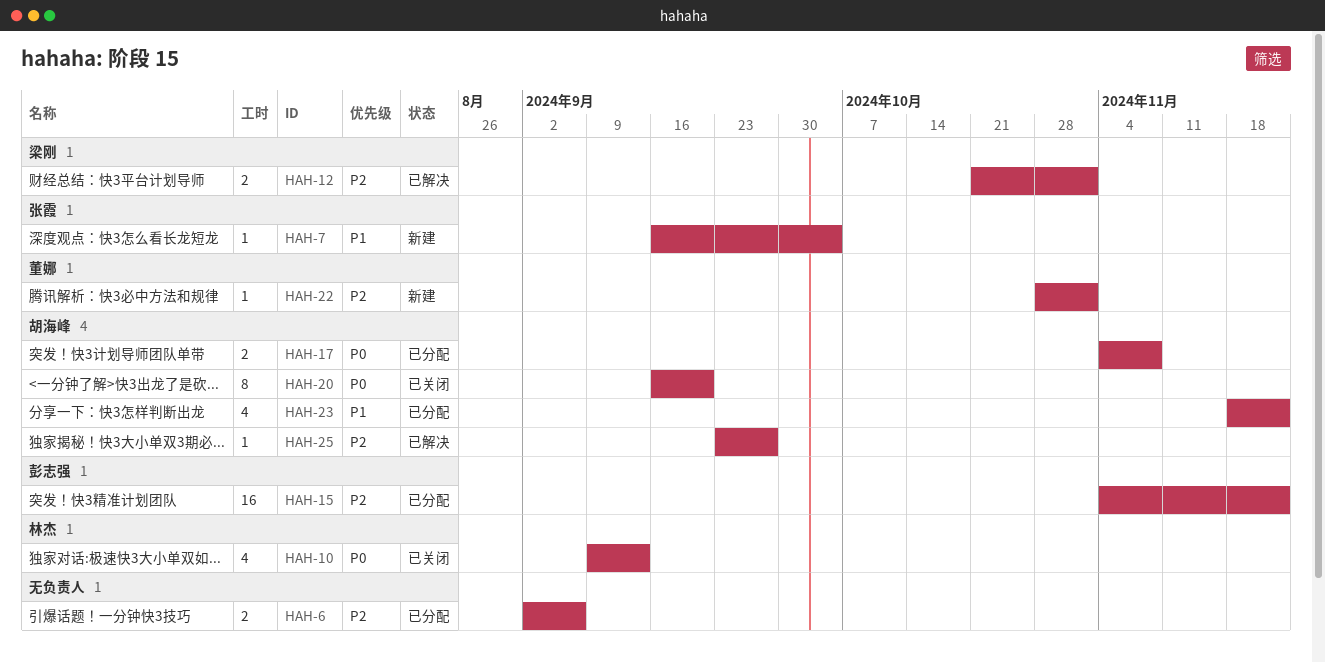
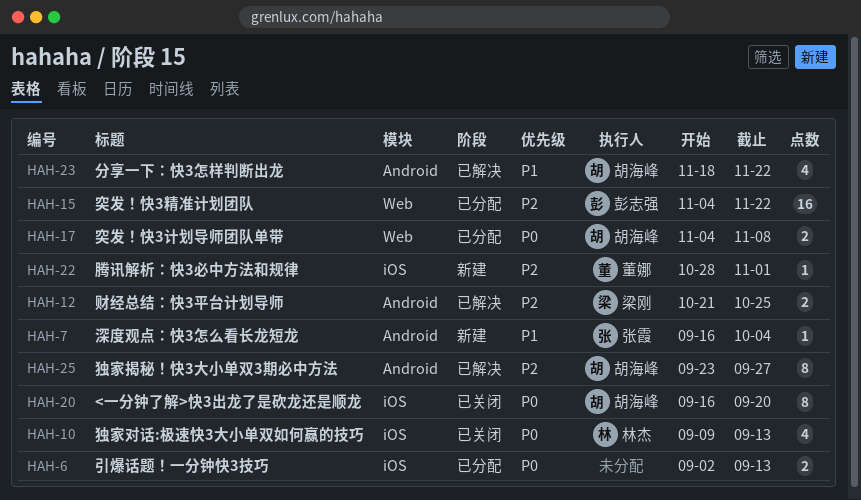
HAH-6, priority: P2 -> P0
HAH-6, due: Sep 6 -> Sep 13
HAH-12, due: Nov 1 -> Oct 25
HAH-23, status: 已分配 -> 已解决
HAH-25, estimate: 1 -> 8

